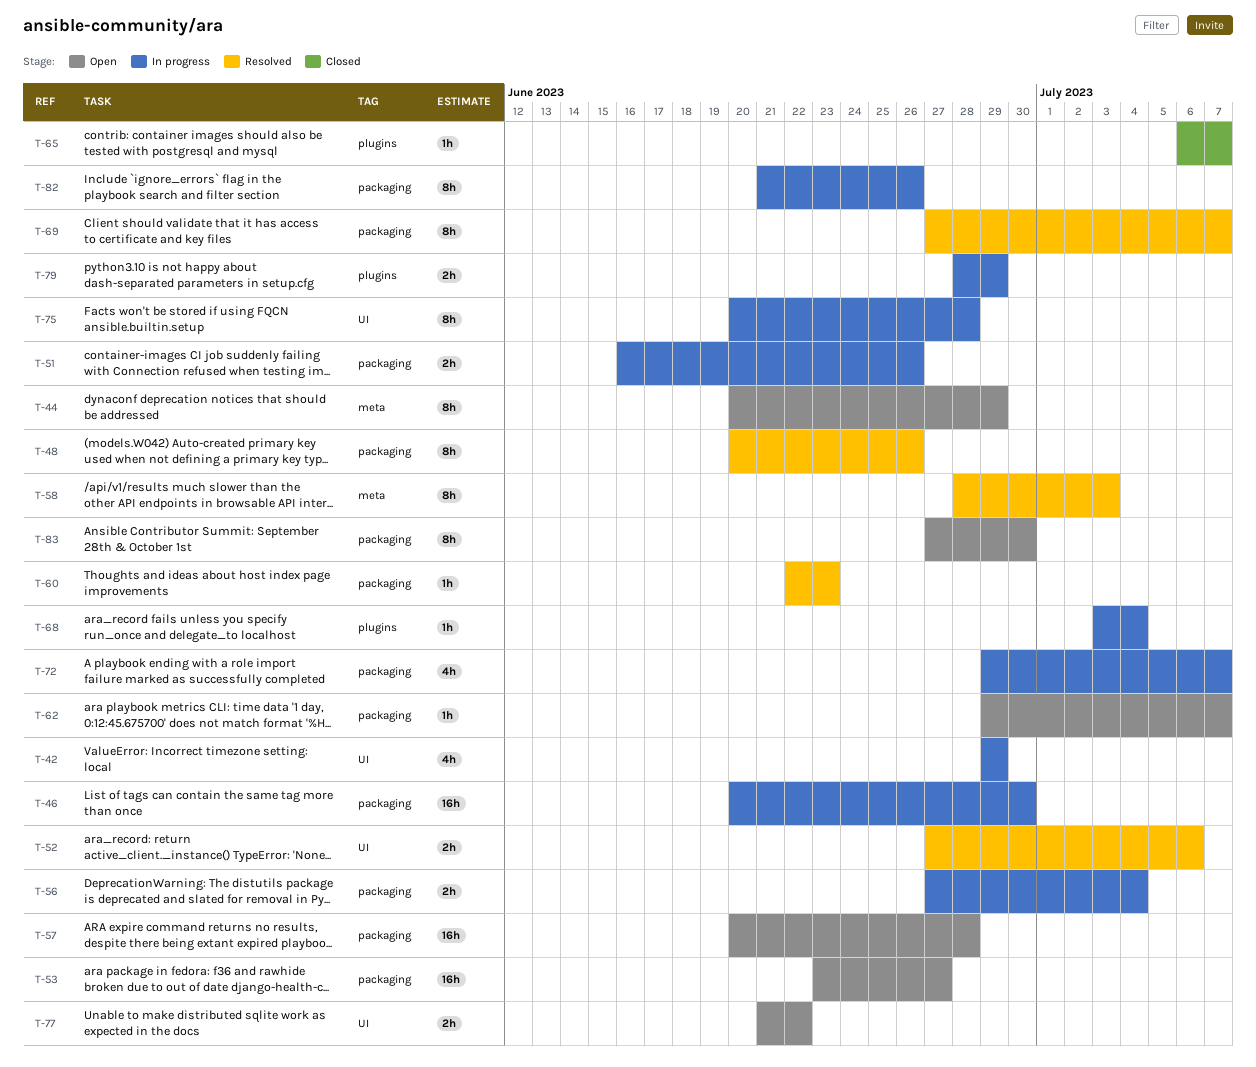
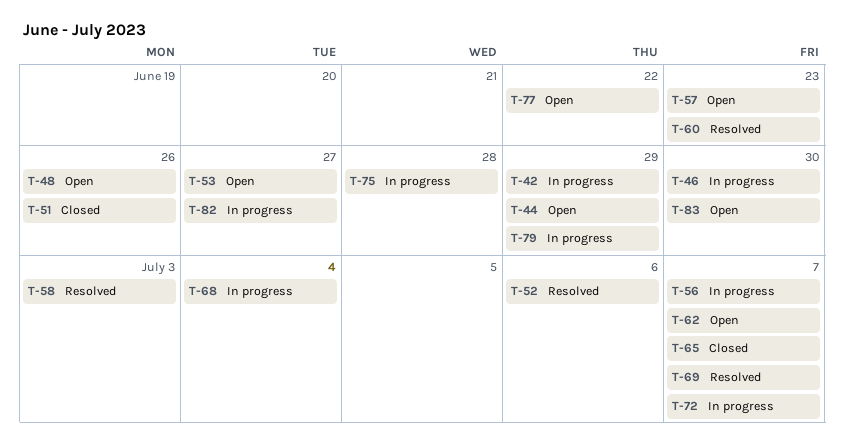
T-48, status: Resolved -> Open
T-51, status: In progress -> Closed
T-56, due: Jul 4 -> Jul 7
T-57, due: Jun 28 -> Jun 23
T-82, due: Jun 26 -> Jun 27

